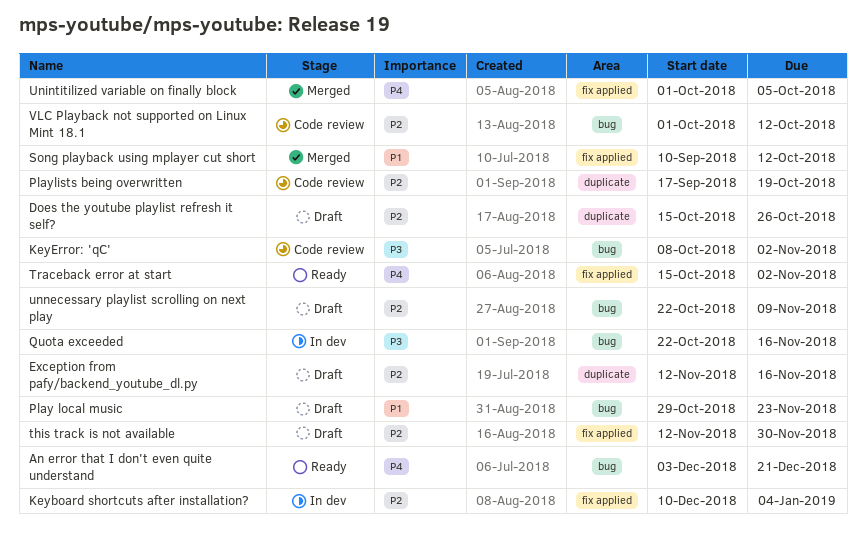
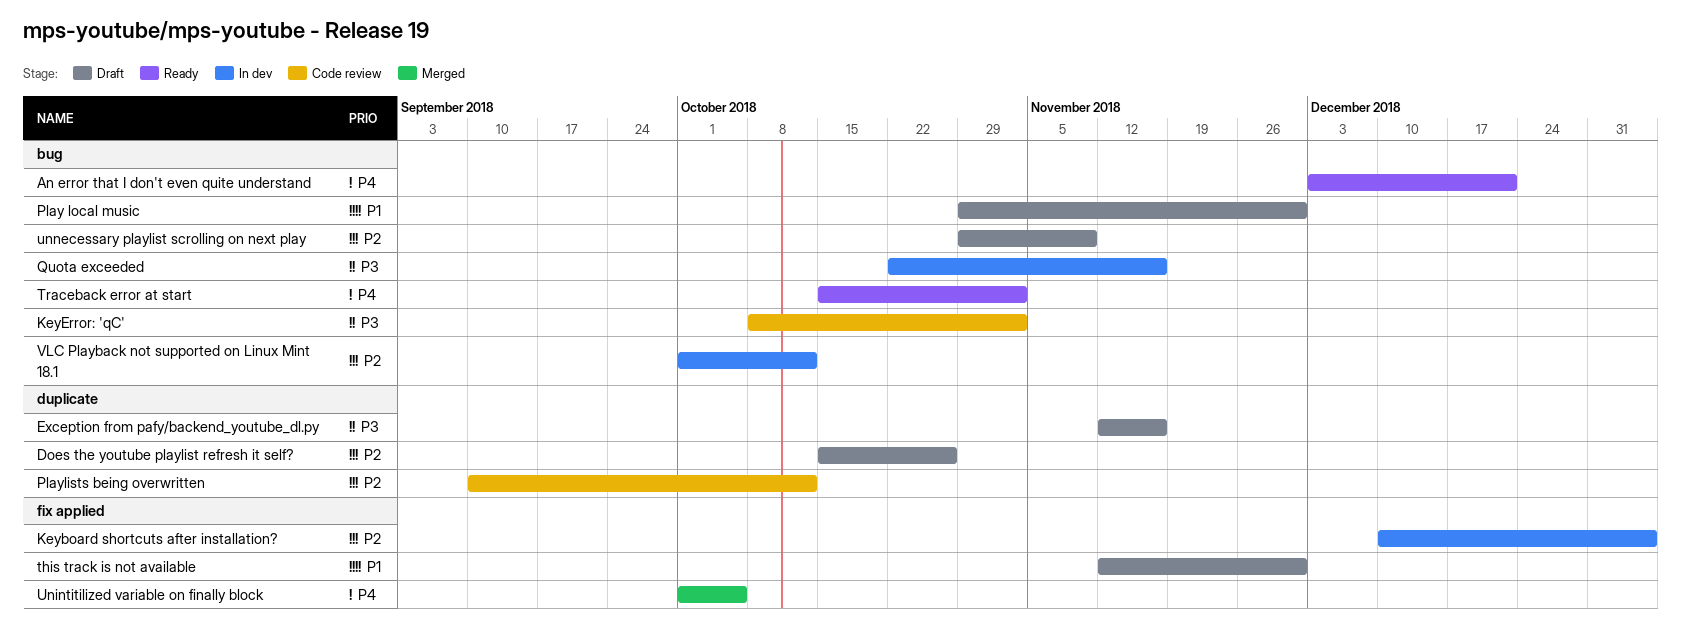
Exception from pafy/backend_youtube_dl.py, priority: P2 -> P3
Play local music, due: Nov 23 -> Nov 30
Playlists being overwritten, start: Sep 17 -> Sep 10
Playlists being overwritten, due: Oct 19 -> Oct 12
Song playback using mplayer cut short: present -> none
this track is not available, priority: P2 -> P1
Traceback error at start, label: fix applied -> bug
unnecessary playlist scrolling on next play, start: Oct 22 -> Oct 29
VLC Playback not supported on Linux Mint 18.1, status: Code review -> In dev

